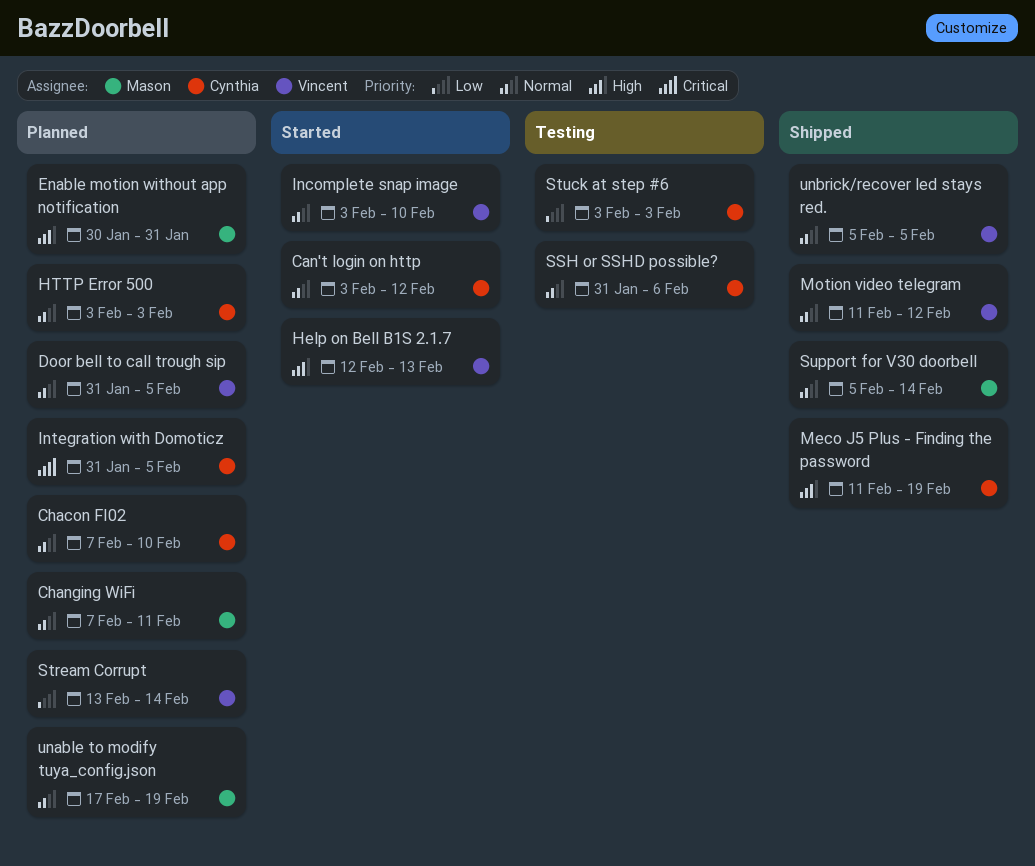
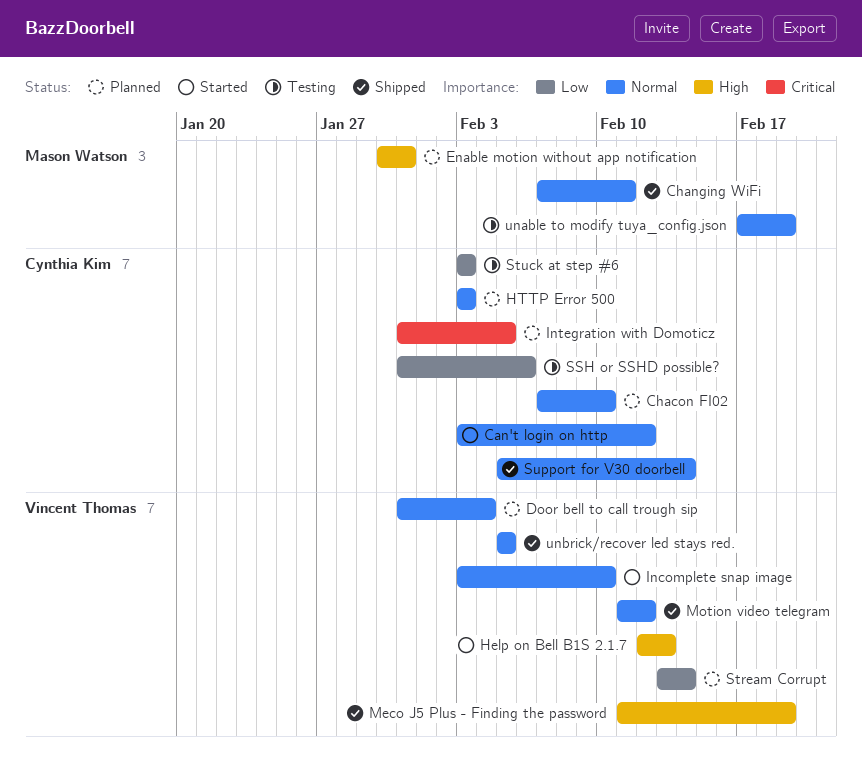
Changing WiFi, status: Planned -> Shipped
Door bell to call trough sip, due: Feb 5 -> Feb 4
Meco J5 Plus - Finding the password, owner: Cynthia Kim -> Vincent Thomas
SSH or SSHD possible?, priority: Normal -> Low
Support for V30 doorbell, owner: Mason Watson -> Cynthia Kim
unable to modify tuya_config.json, status: Planned -> Testing

